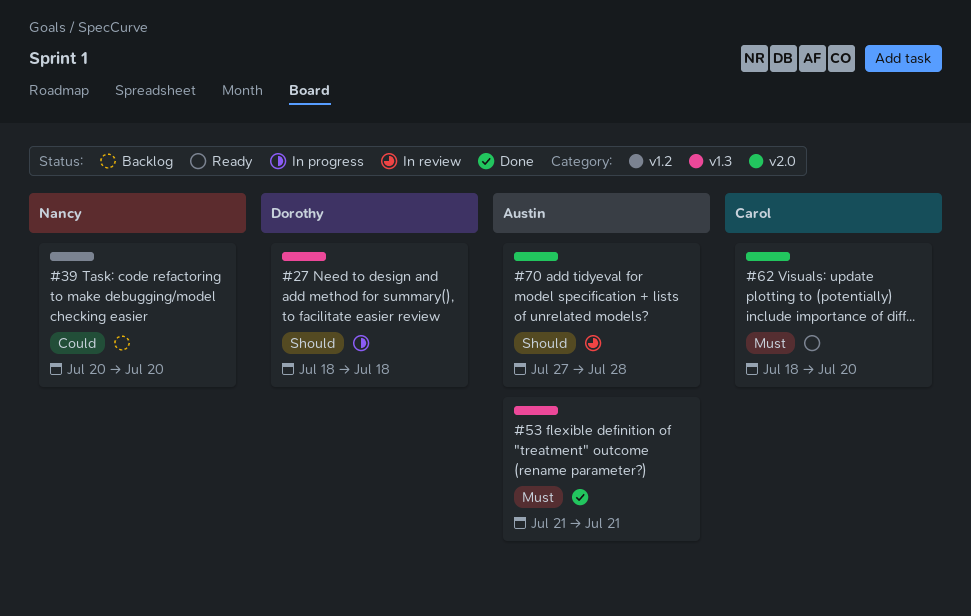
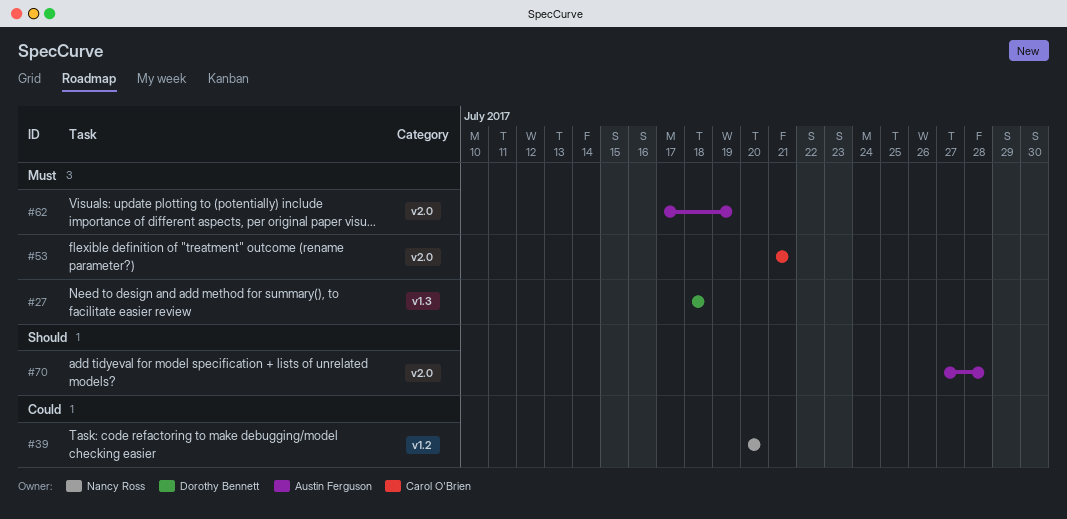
#27, priority: Should -> Must
#53, owner: Austin Ferguson -> Carol O'Brien
#53, label: v1.3 -> v2.0
#62, owner: Carol O'Brien -> Austin Ferguson
#62, start: Jul 18 -> Jul 17
#62, due: Jul 20 -> Jul 19

